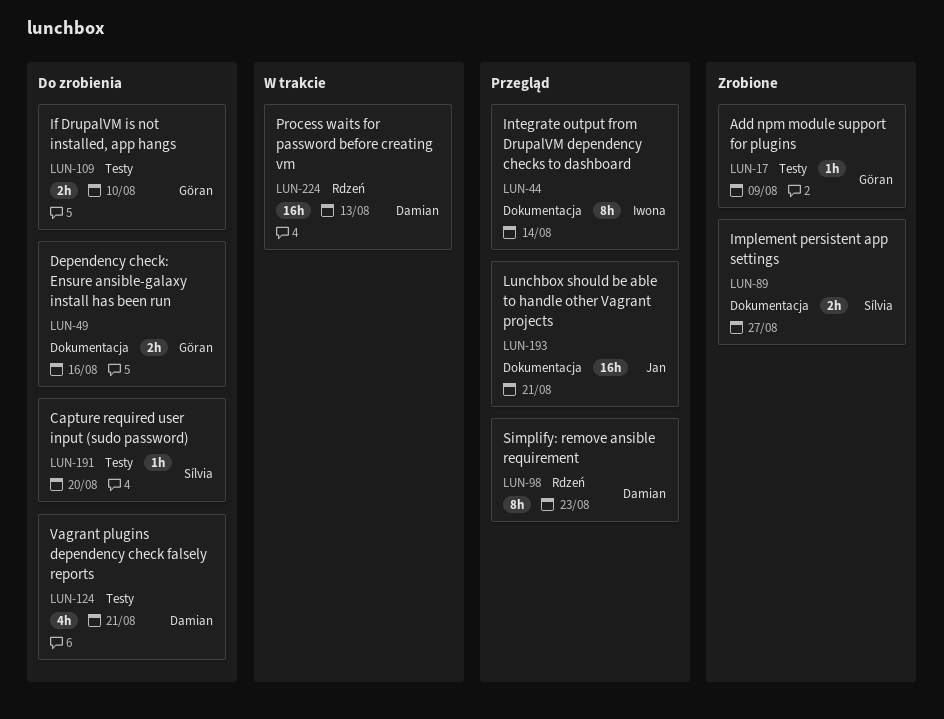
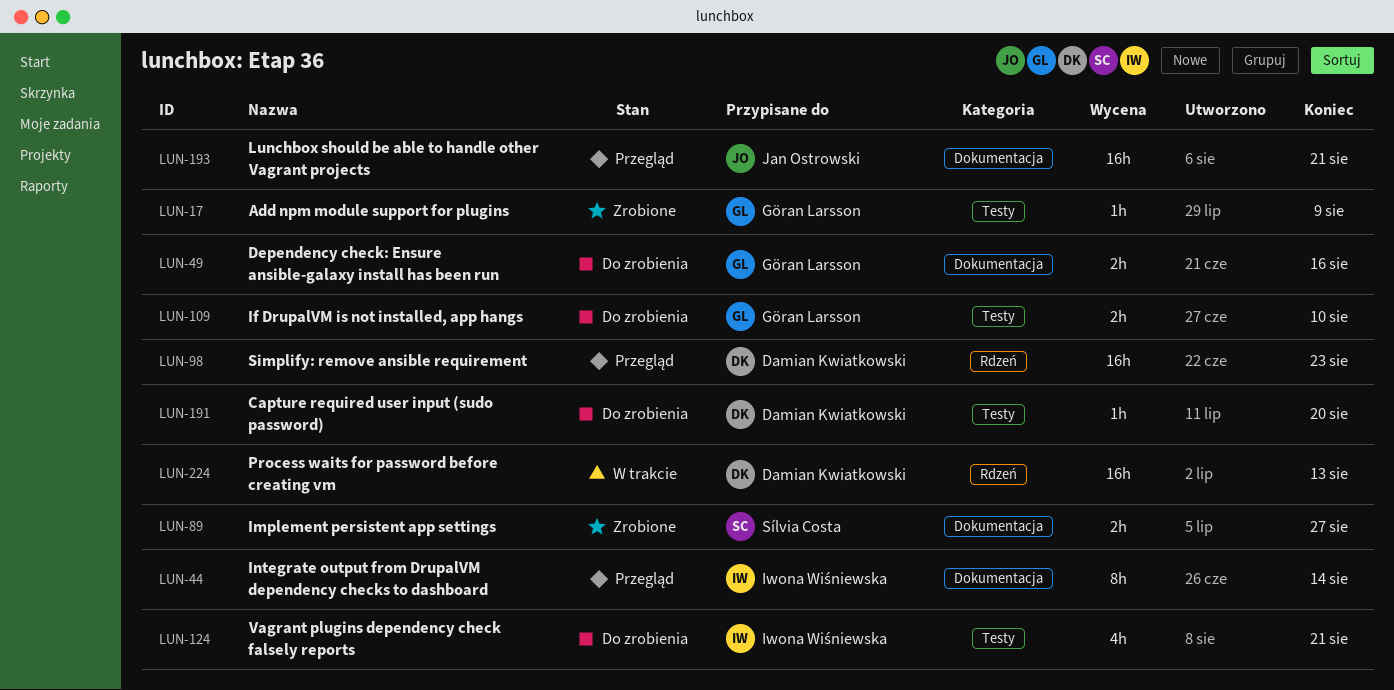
LUN-98, estimate: 8h -> 16h
LUN-124, owner: Damian Kwiatkowski -> Iwona Wiśniewska
LUN-191, owner: Sílvia Costa -> Damian Kwiatkowski

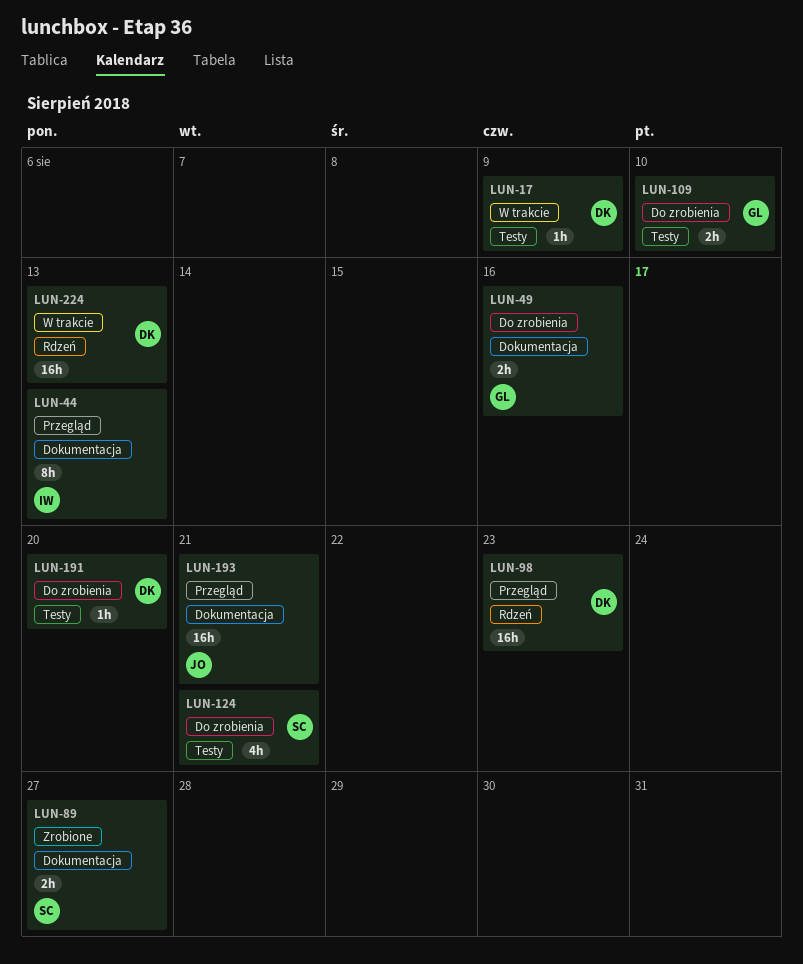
LUN-17, status: Zrobione -> W trakcie
LUN-17, owner: Göran Larsson -> Damian Kwiatkowski
LUN-44, due: Aug 14 -> Aug 13
LUN-124, owner: Iwona Wiśniewska -> Sílvia Costa

